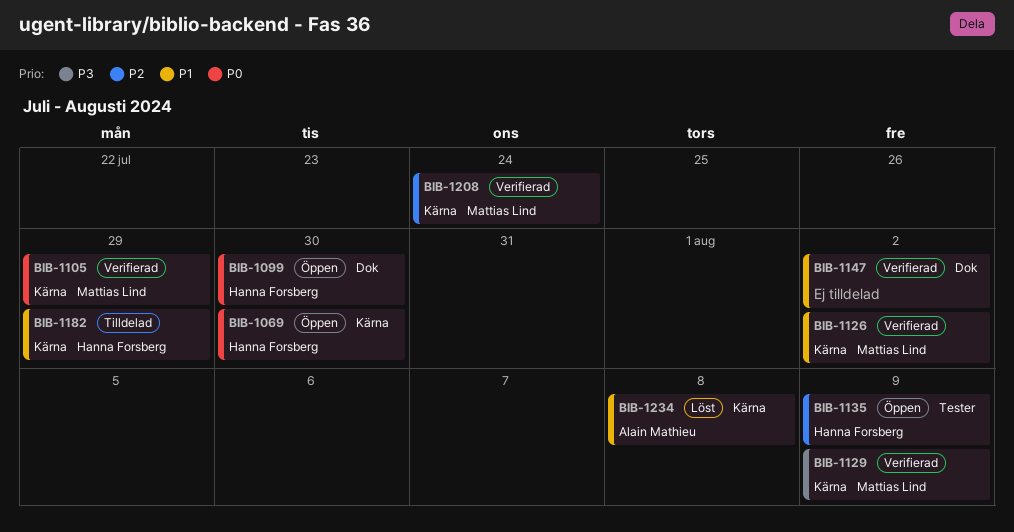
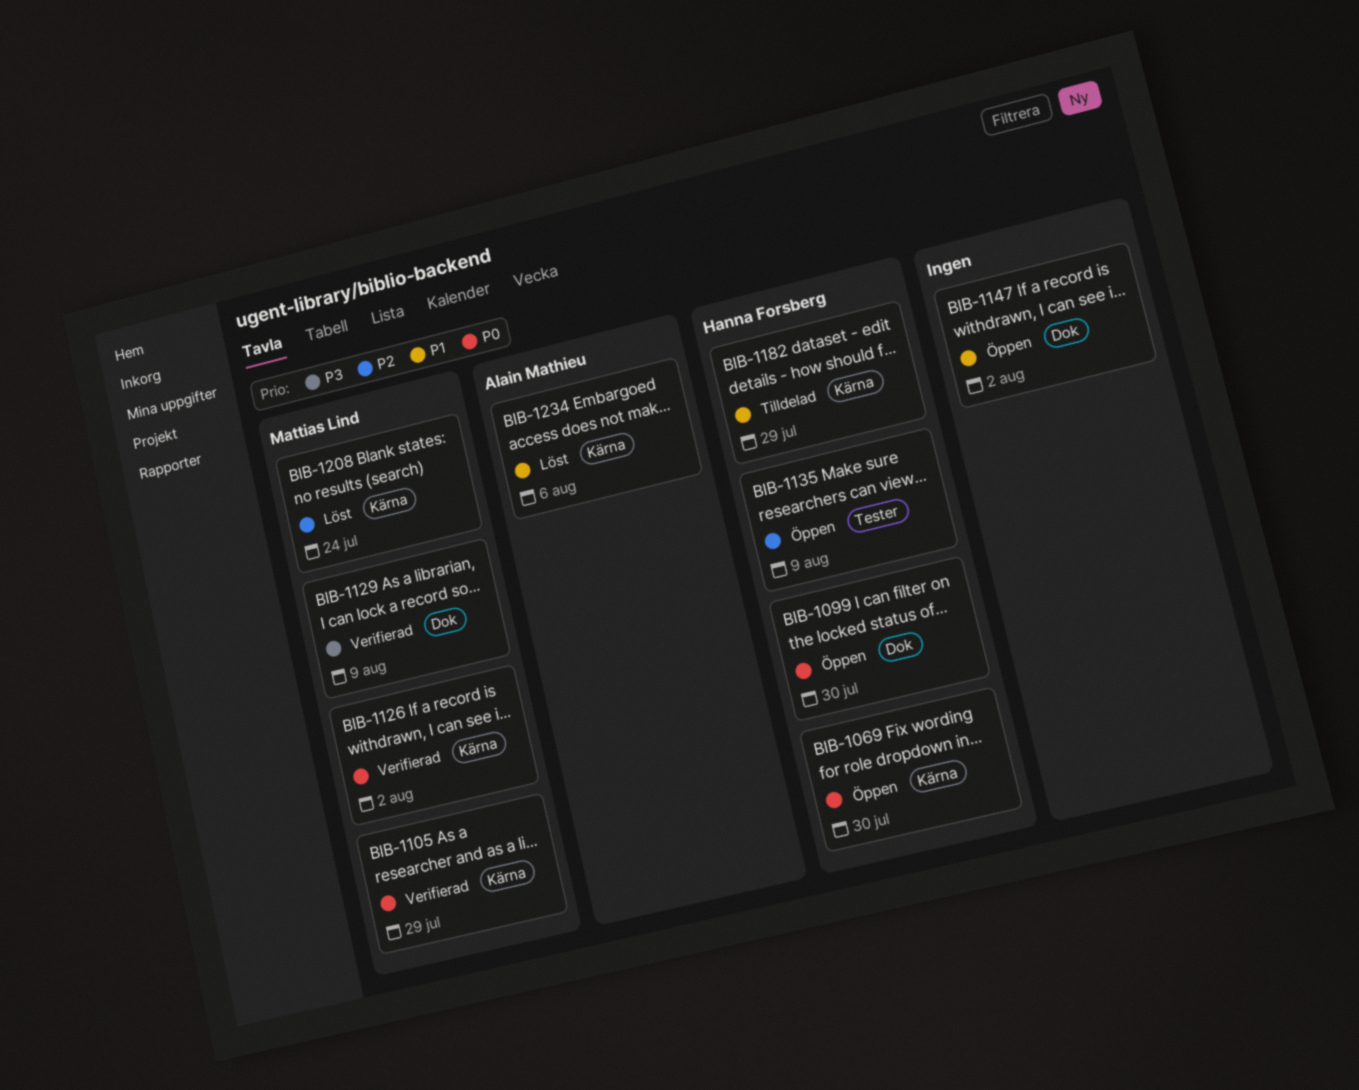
BIB-1126, priority: P1 -> P0
BIB-1129, label: Kärna -> Dok
BIB-1147, status: Verifierad -> Öppen
BIB-1208, status: Verifierad -> Löst
BIB-1234, due: Aug 8 -> Aug 6

